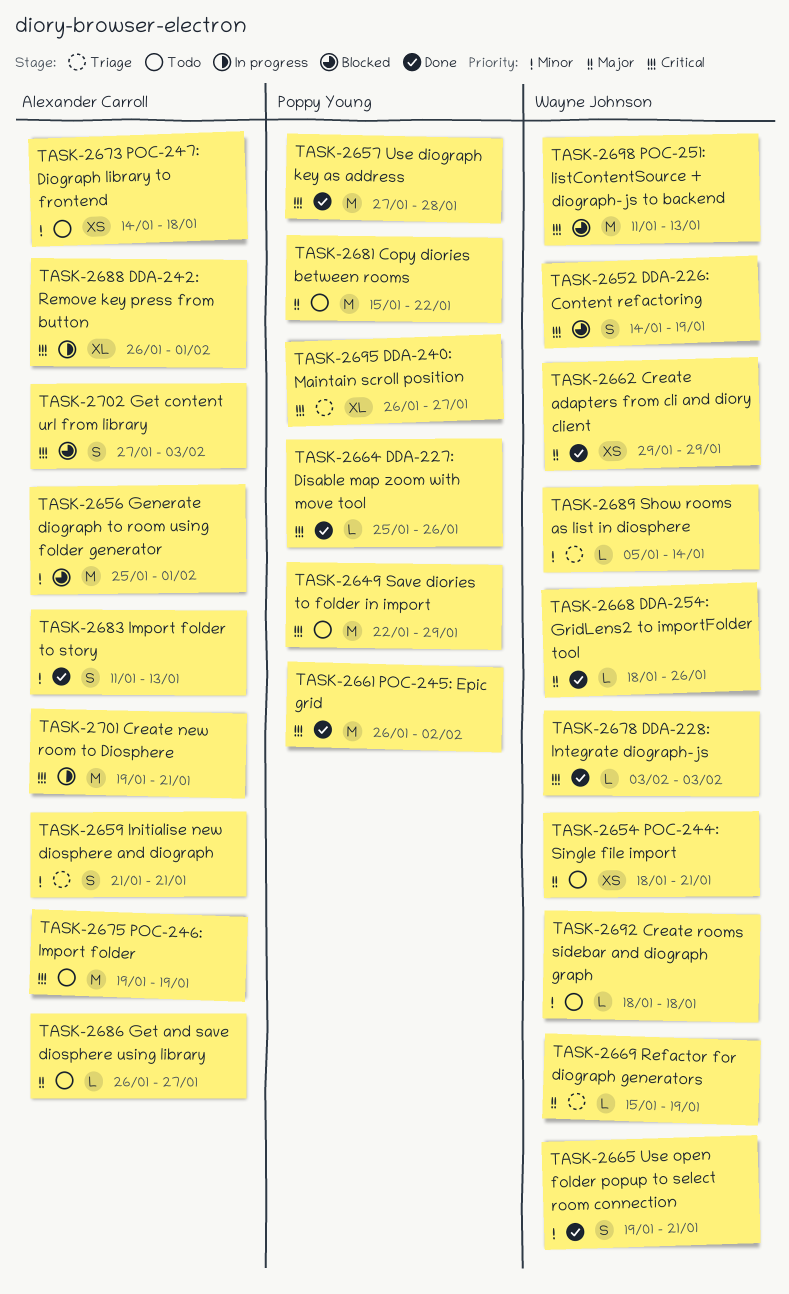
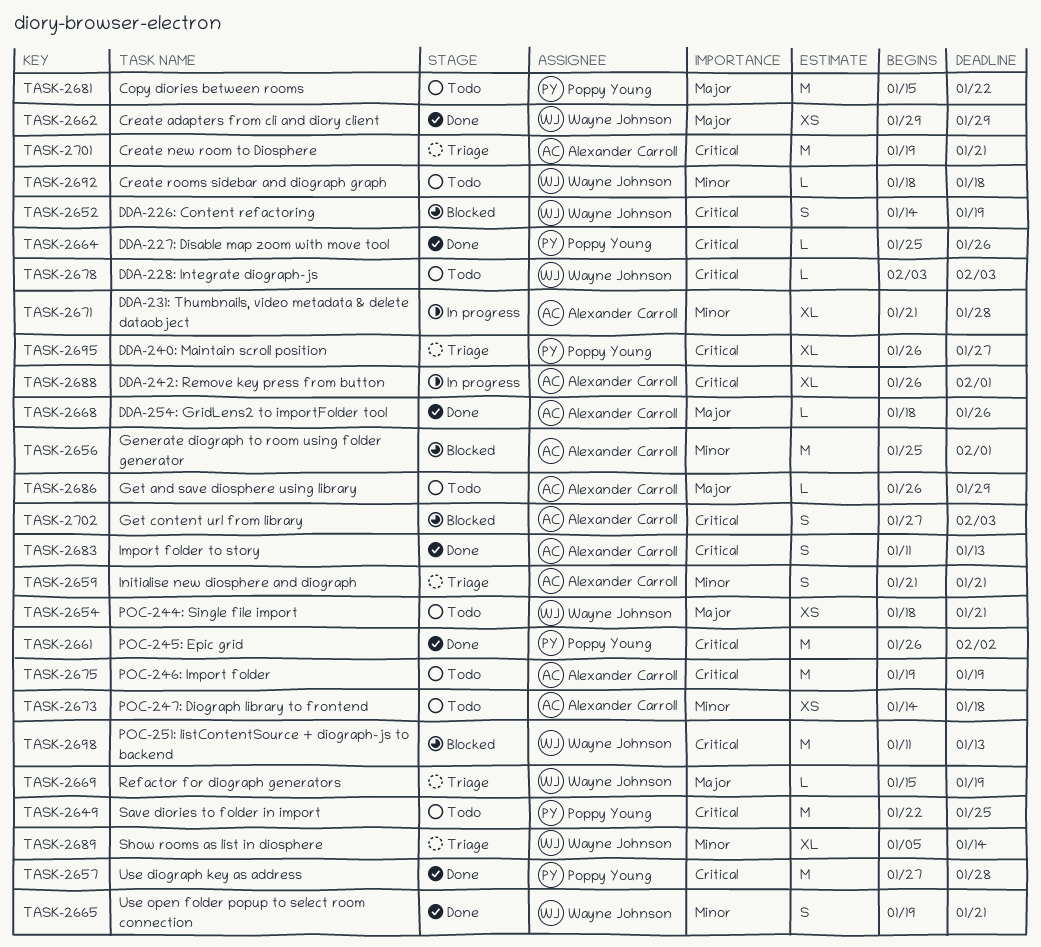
TASK-2649, due: Jan 29 -> Jan 25
TASK-2668, owner: Wayne Johnson -> Alexander Carroll
TASK-2671: none -> present
TASK-2678, status: Done -> Todo
TASK-2683, priority: Minor -> Critical
TASK-2686, due: Jan 27 -> Jan 29
TASK-2689, estimate: L -> XL
TASK-2701, status: In progress -> Triage

